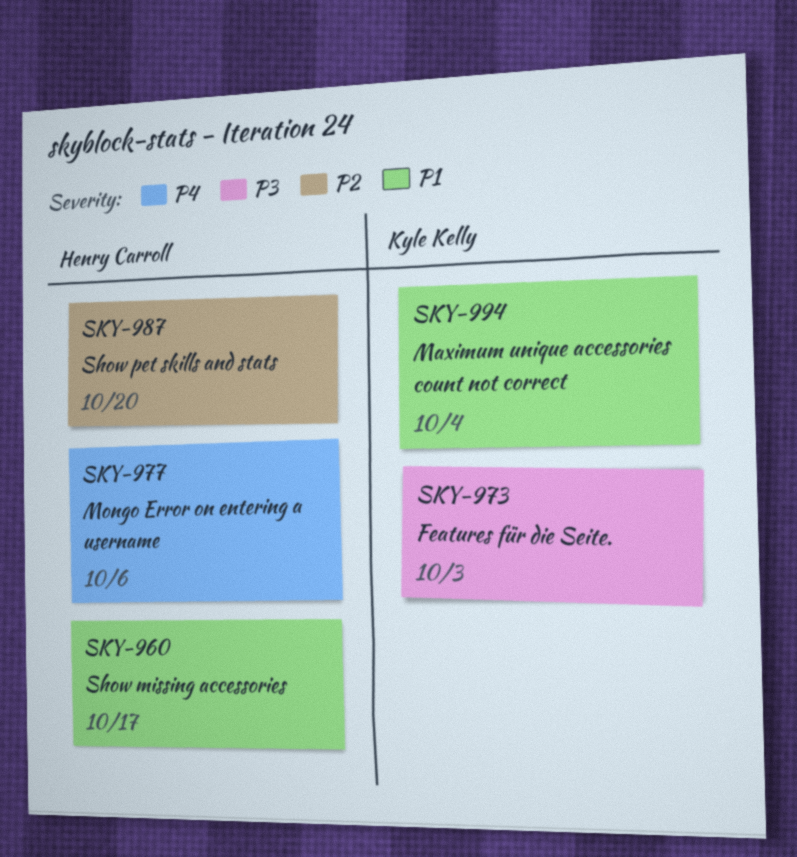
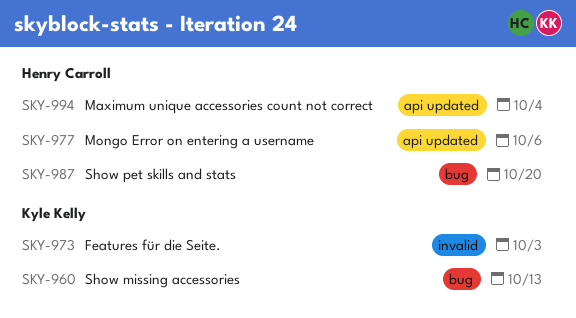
SKY-960, owner: Henry Carroll -> Kyle Kelly
SKY-960, due: Oct 17 -> Oct 13
SKY-994, owner: Kyle Kelly -> Henry Carroll

